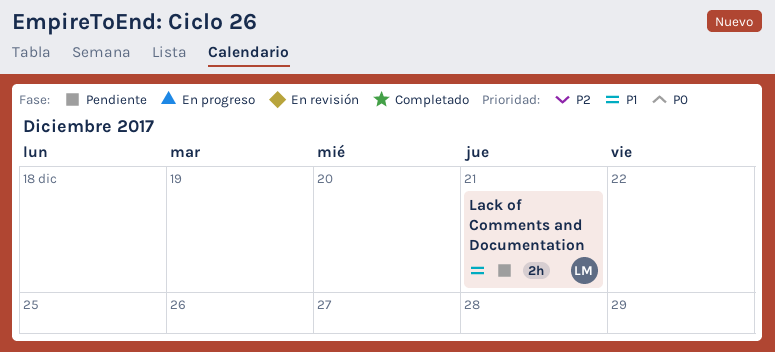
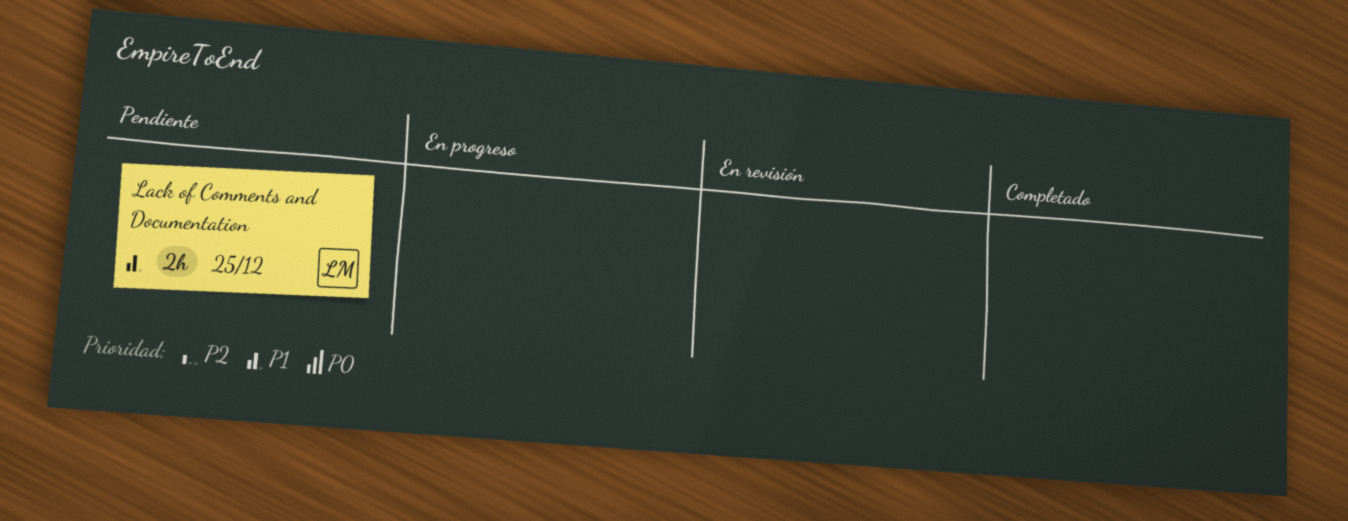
Lack of Comments and Documentation, due: Dec 21 -> Dec 25

